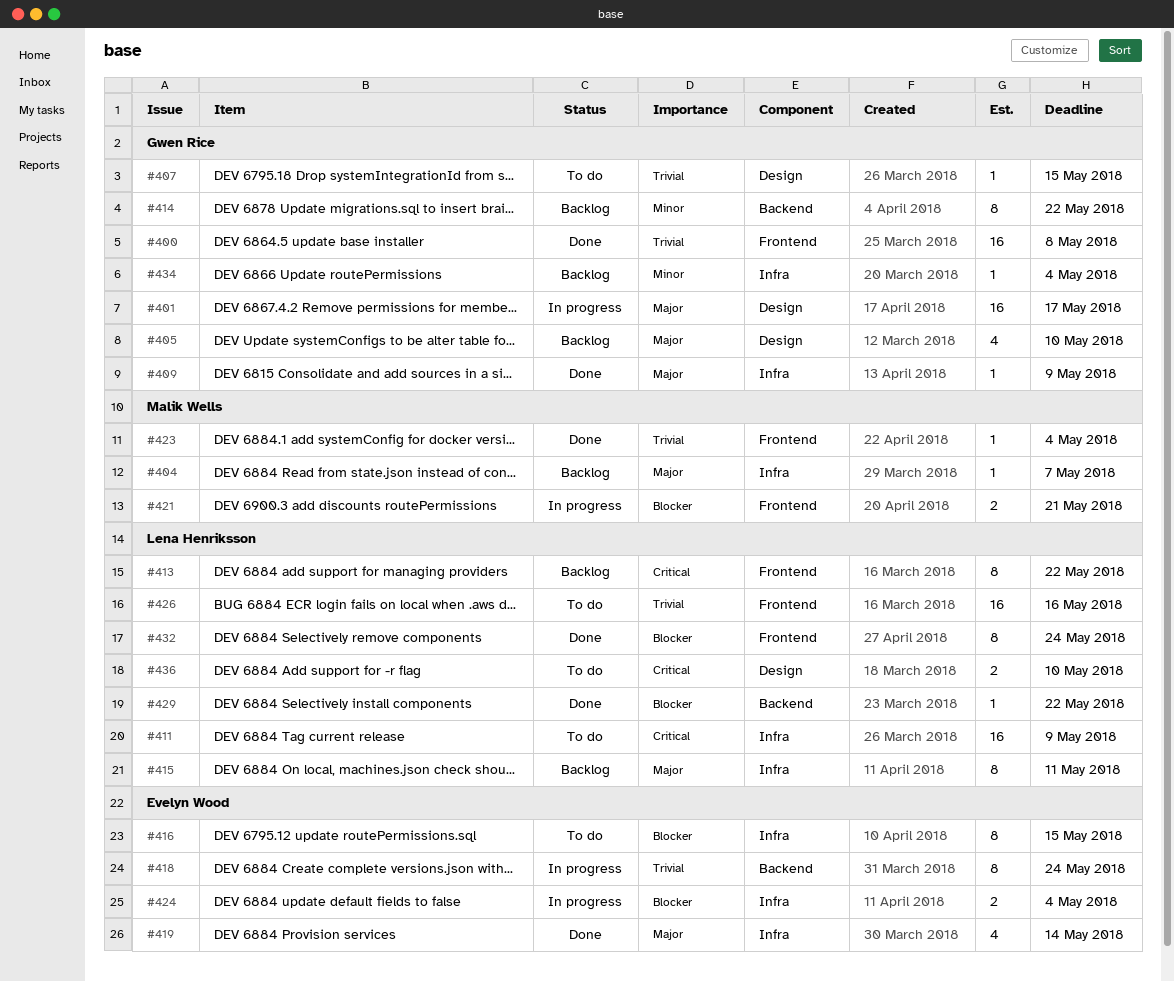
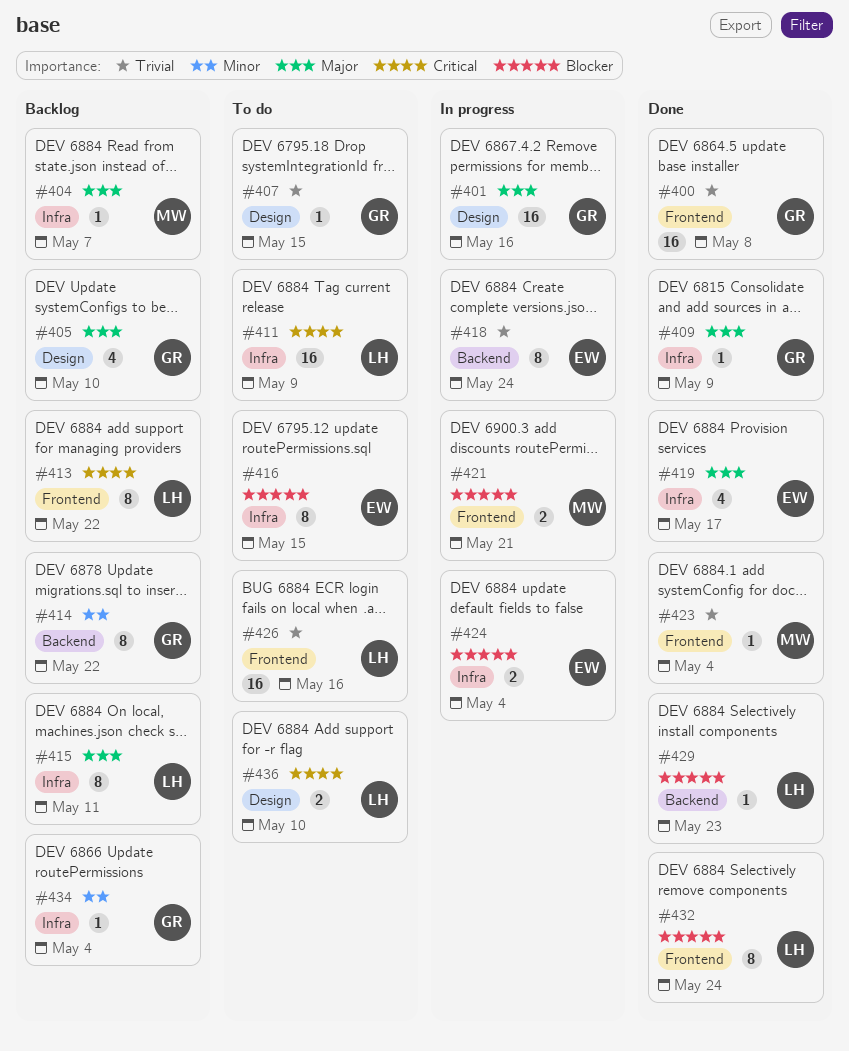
#401, due: May 17 -> May 16
#419, due: May 14 -> May 17
#429, due: May 22 -> May 23

